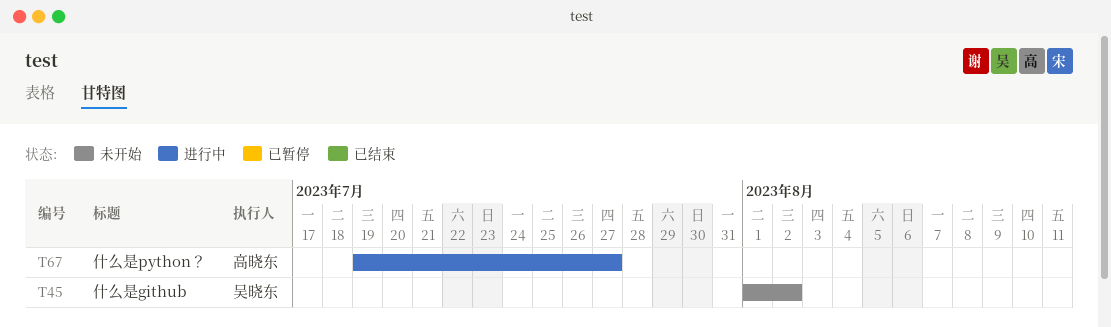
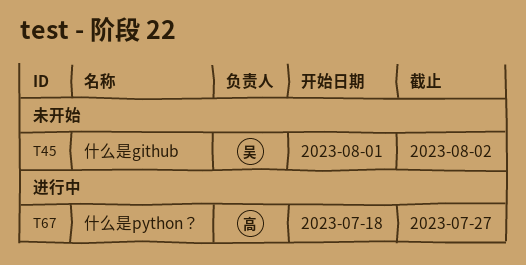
T67, start: Jul 19 -> Jul 18

